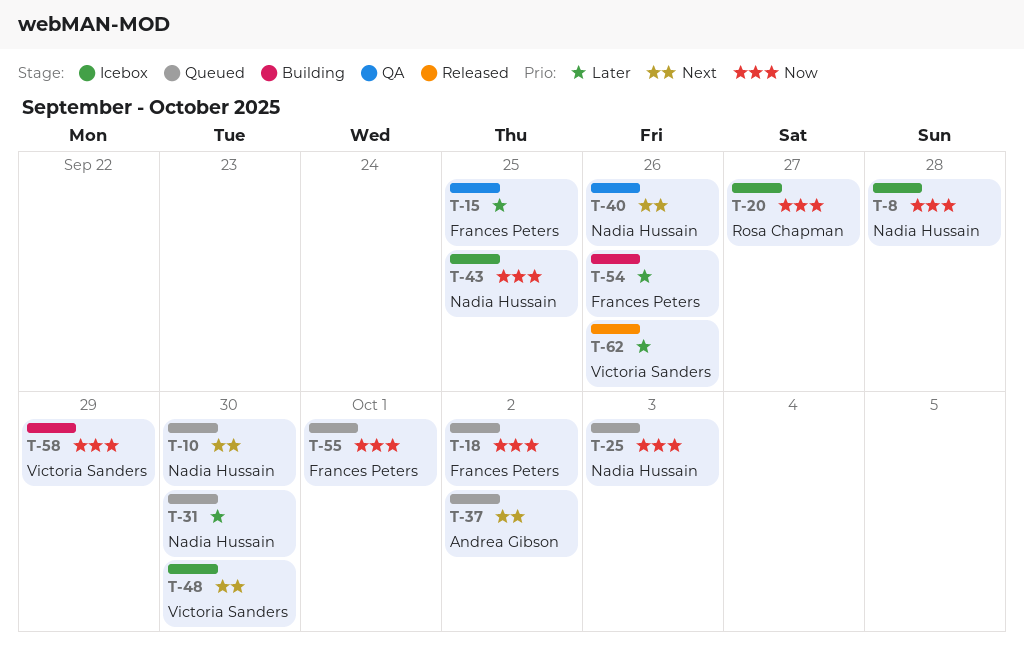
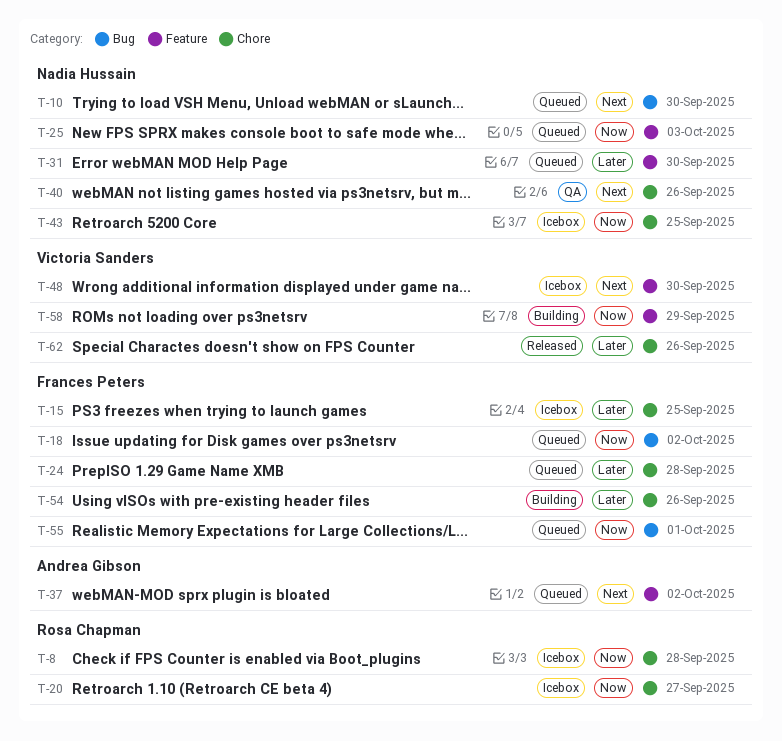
T-8, owner: Nadia Hussain -> Rosa Chapman
T-15, status: QA -> Icebox
T-24: none -> present

